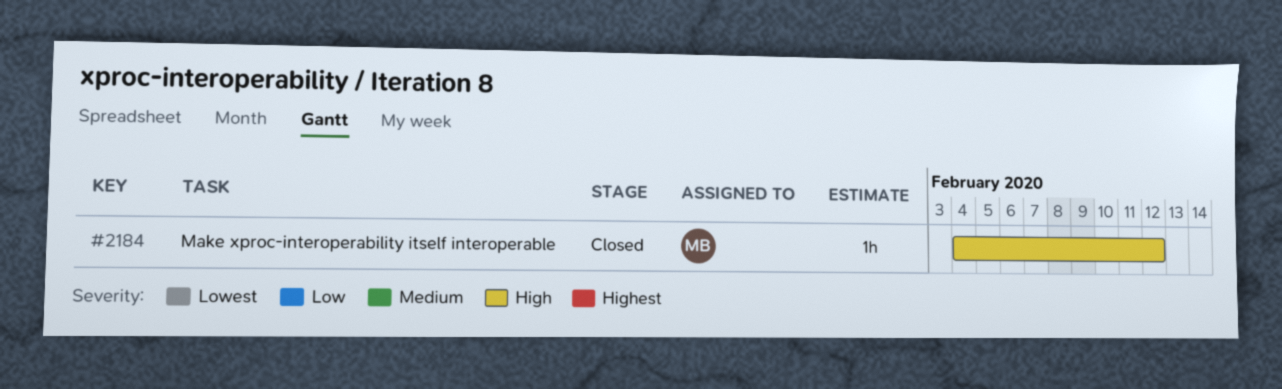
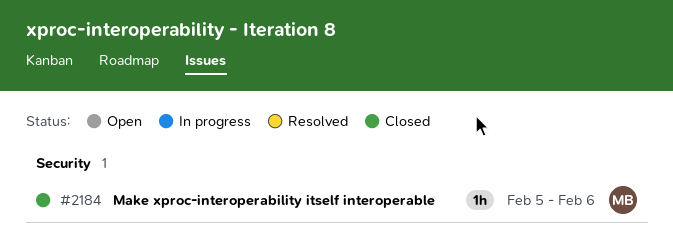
#2184, start: Feb 4 -> Feb 5
#2184, due: Feb 12 -> Feb 6

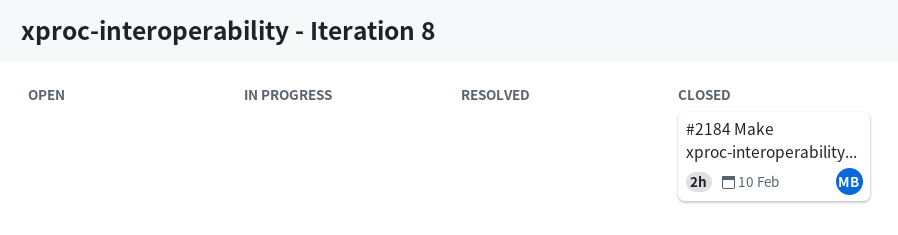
#2184, estimate: 1h -> 2h
#2184, due: Feb 6 -> Feb 10

